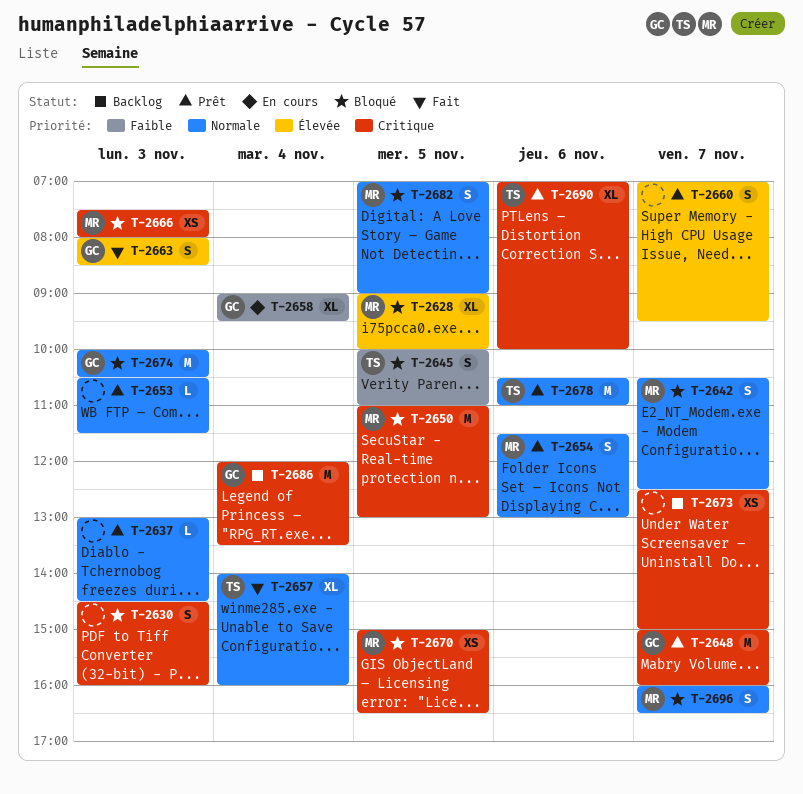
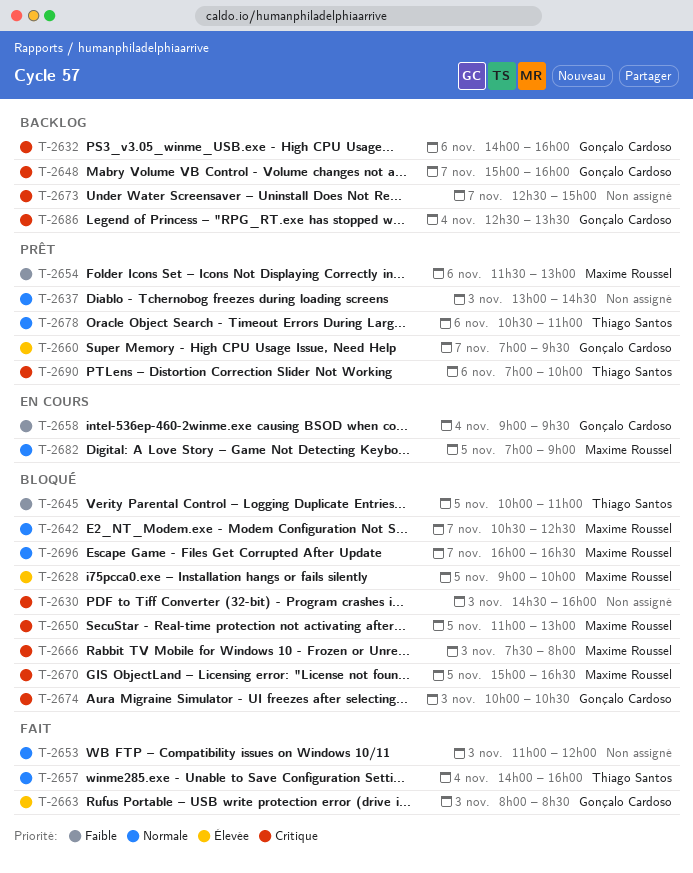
T-2632: none -> present
T-2648, status: Prêt -> Backlog
T-2653, status: Prêt -> Fait
T-2653, begins: 10:30 -> 11:00
T-2653, ends: 11:30 -> 12:00
T-2654, priority: Normale -> Faible
T-2660, owner: none -> Gonçalo Cardoso
T-2674, priority: Normale -> Critique
T-2682, status: Bloqué -> En cours
T-2686, begins: 12:00 -> 12:30

